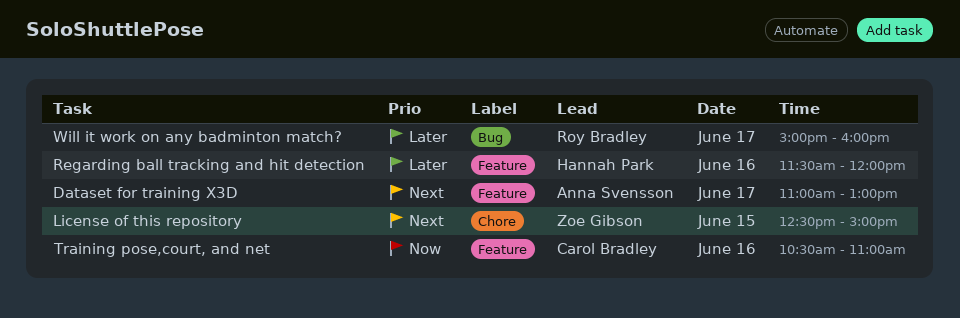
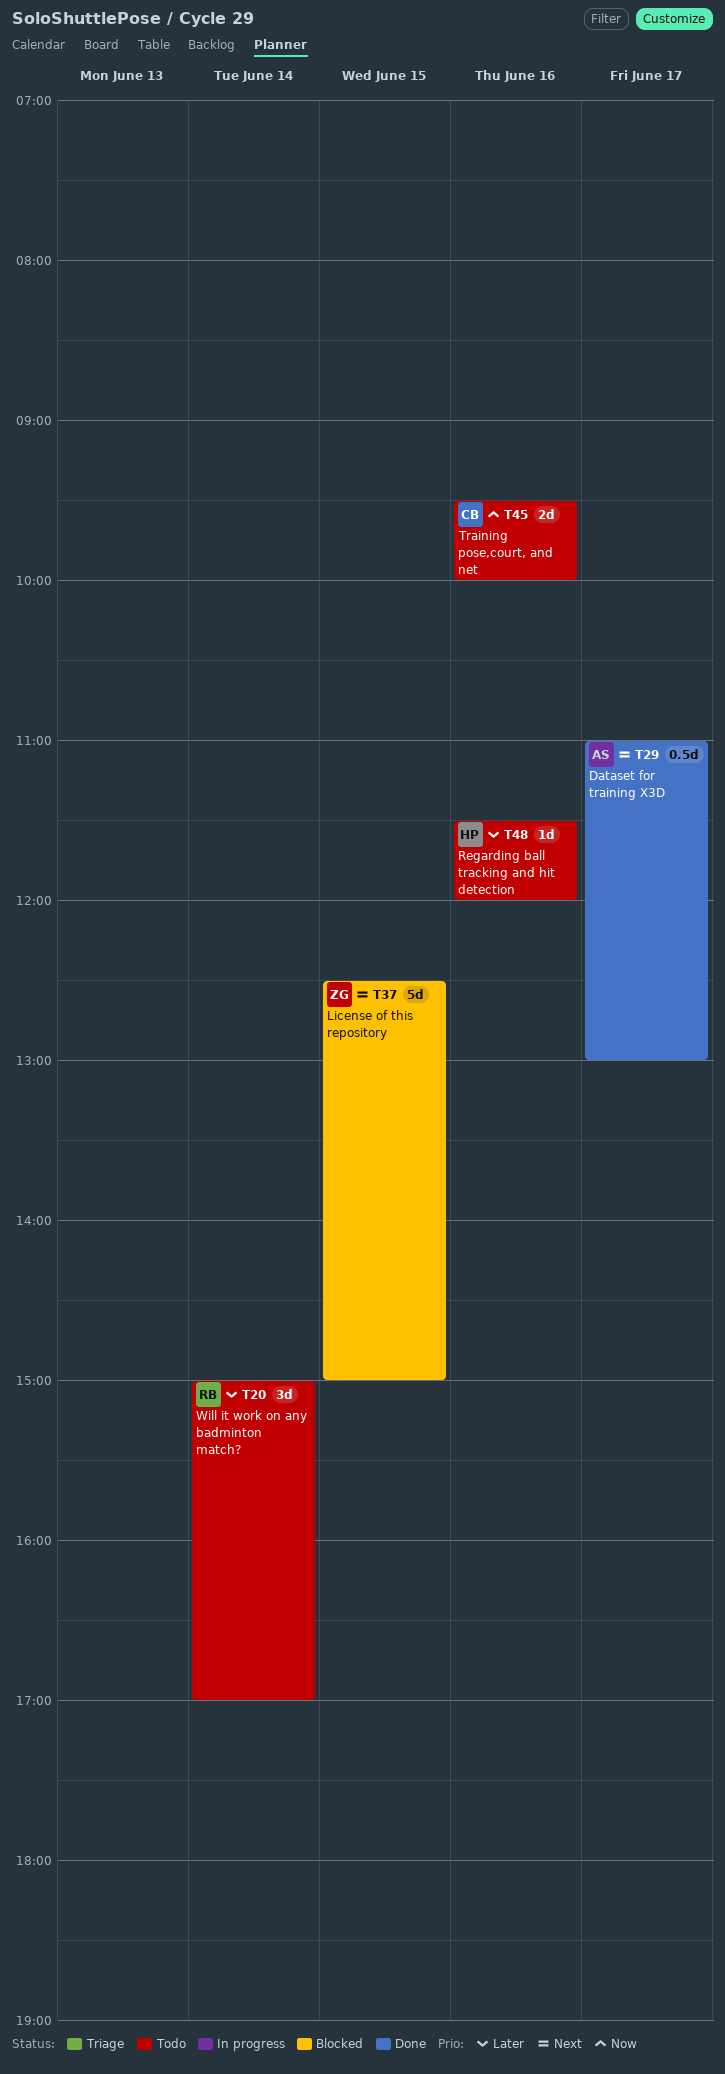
Training pose,court, and net, begins: 10:30 -> 09:30
Training pose,court, and net, ends: 11:00 -> 10:00
Will it work on any badminton match?, day: Jun 17 -> Jun 14
Will it work on any badminton match?, ends: 16:00 -> 17:00

